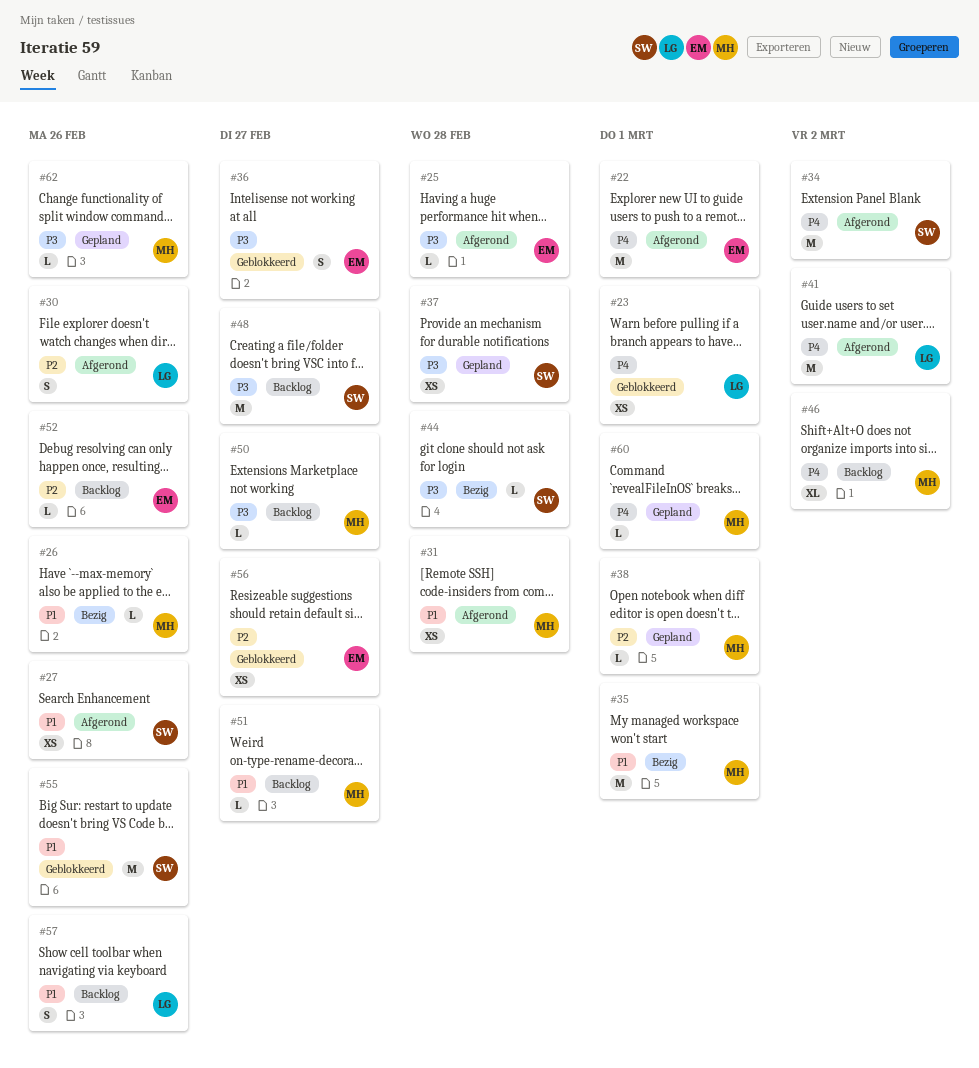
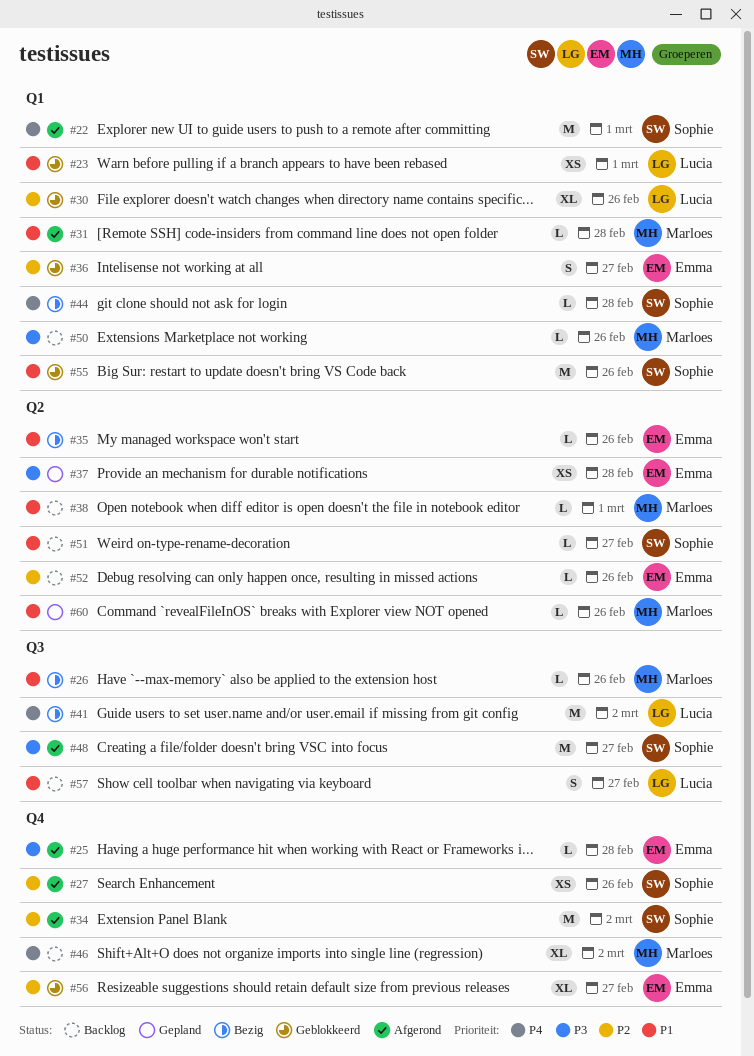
#22, owner: Emma -> Sophie
#23, priority: P4 -> P1
#27, priority: P1 -> P2
#30, status: Afgerond -> Geblokkeerd
#30, estimate: S -> XL
#31, estimate: XS -> L
#34, priority: P4 -> P2
#35, owner: Marloes -> Emma
#35, estimate: M -> L
#35, due: Mar 1 -> Feb 26
#36, priority: P3 -> P2
#37, owner: Sophie -> Emma
#38, status: Gepland -> Backlog
#38, priority: P2 -> P1
#41, status: Afgerond -> Bezig
#44, priority: P3 -> P4
#48, status: Backlog -> Afgerond
#50, due: Feb 27 -> Feb 26
#51, owner: Marloes -> Sophie
#56, estimate: XS -> XL
#57, due: Feb 26 -> Feb 27
#60, priority: P4 -> P1
#60, due: Mar 1 -> Feb 26
#62: present -> none

